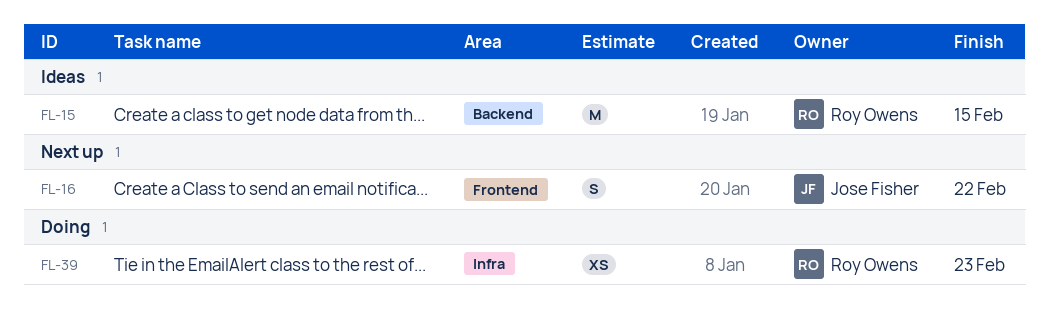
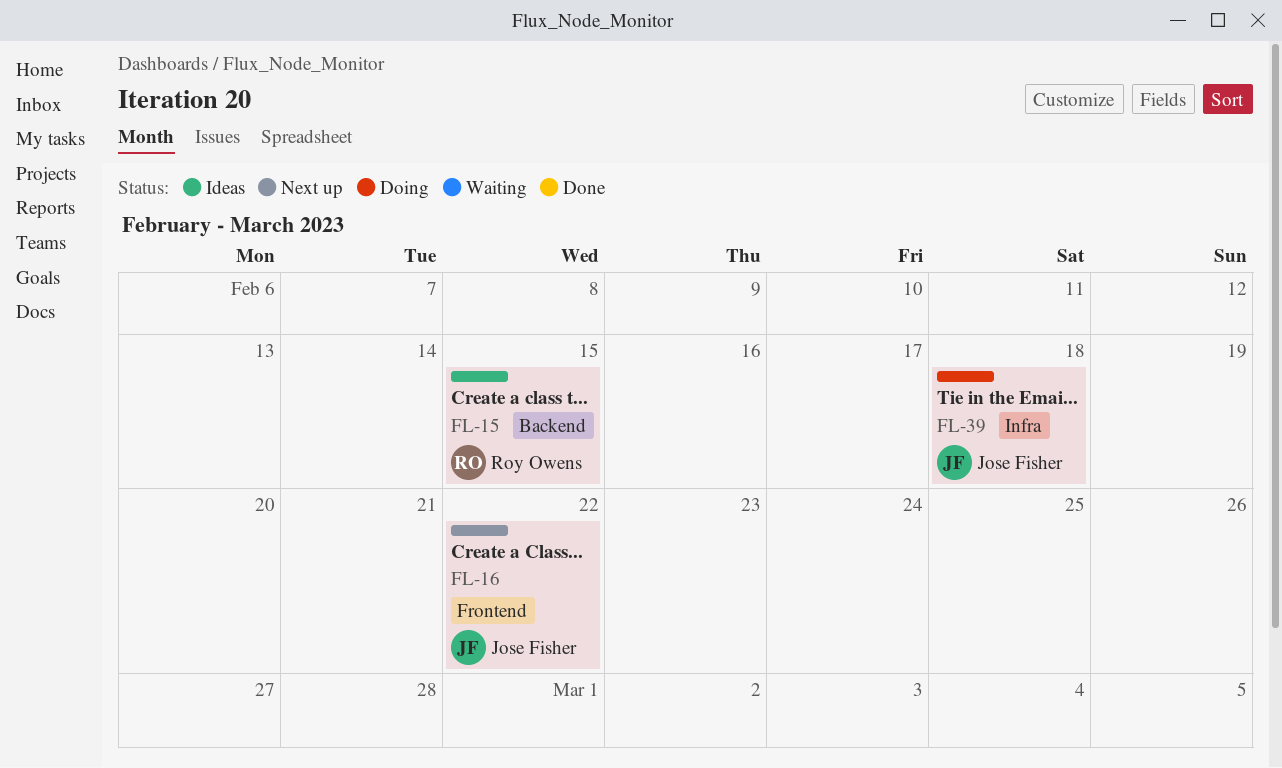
FL-39, owner: Roy Owens -> Jose Fisher
FL-39, due: Feb 23 -> Feb 18

